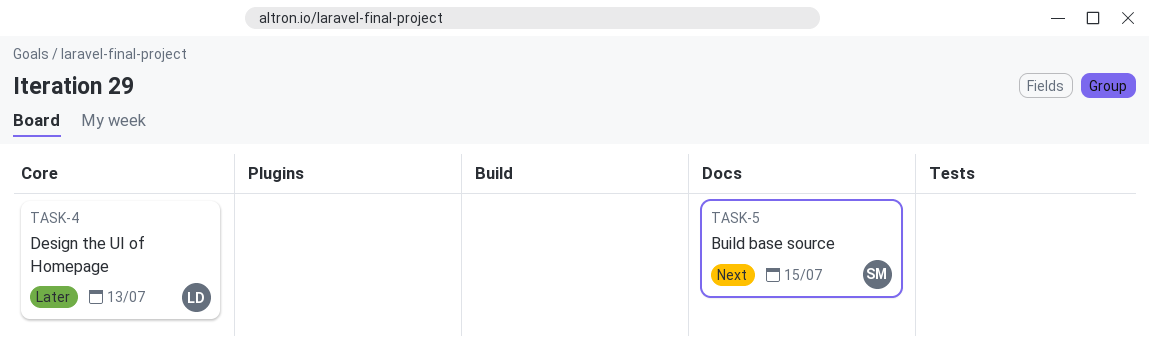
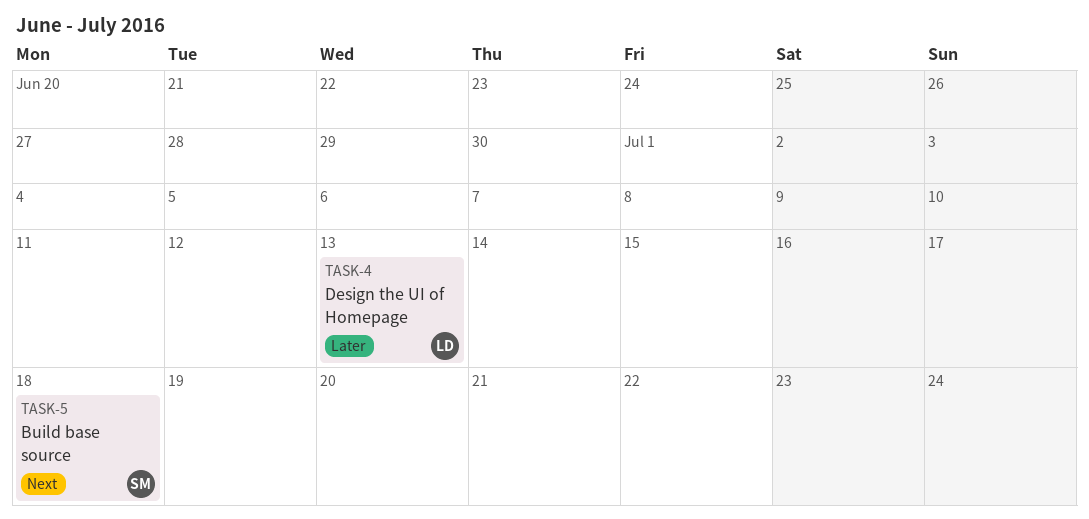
TASK-5, due: Jul 15 -> Jul 18

